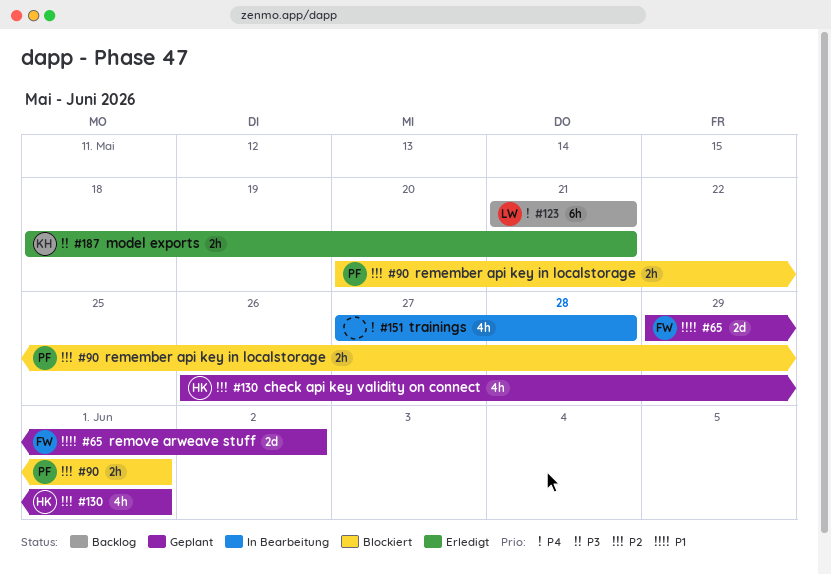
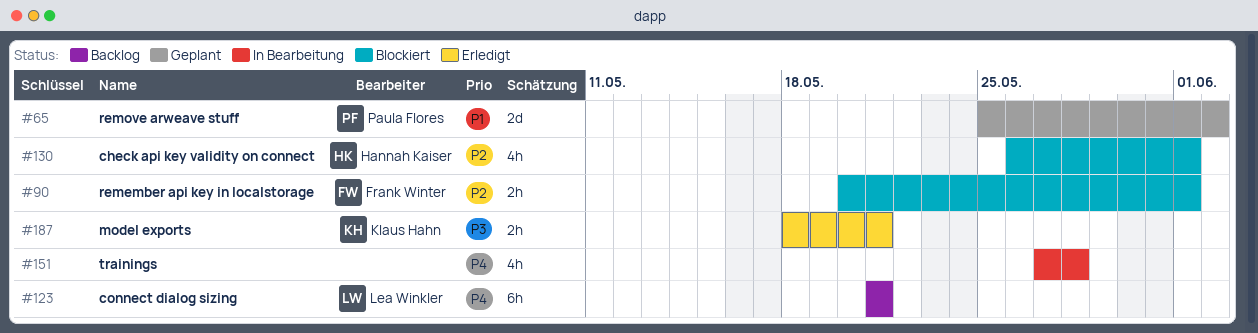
#65, owner: Frank Winter -> Paula Flores
#65, start: May 29 -> May 25
#90, owner: Paula Flores -> Frank Winter
#130, status: Geplant -> Blockiert

